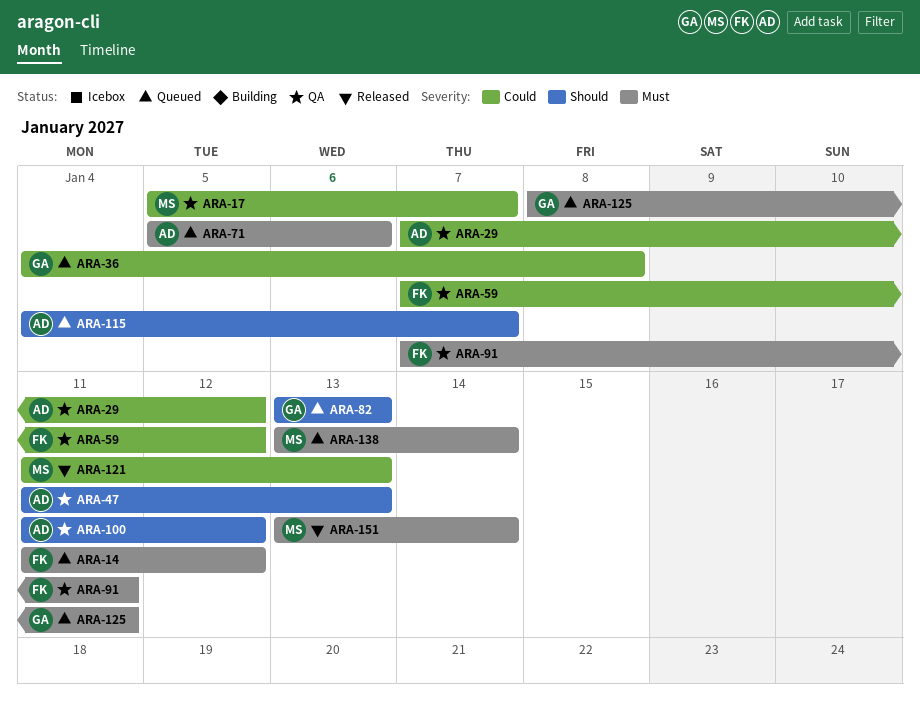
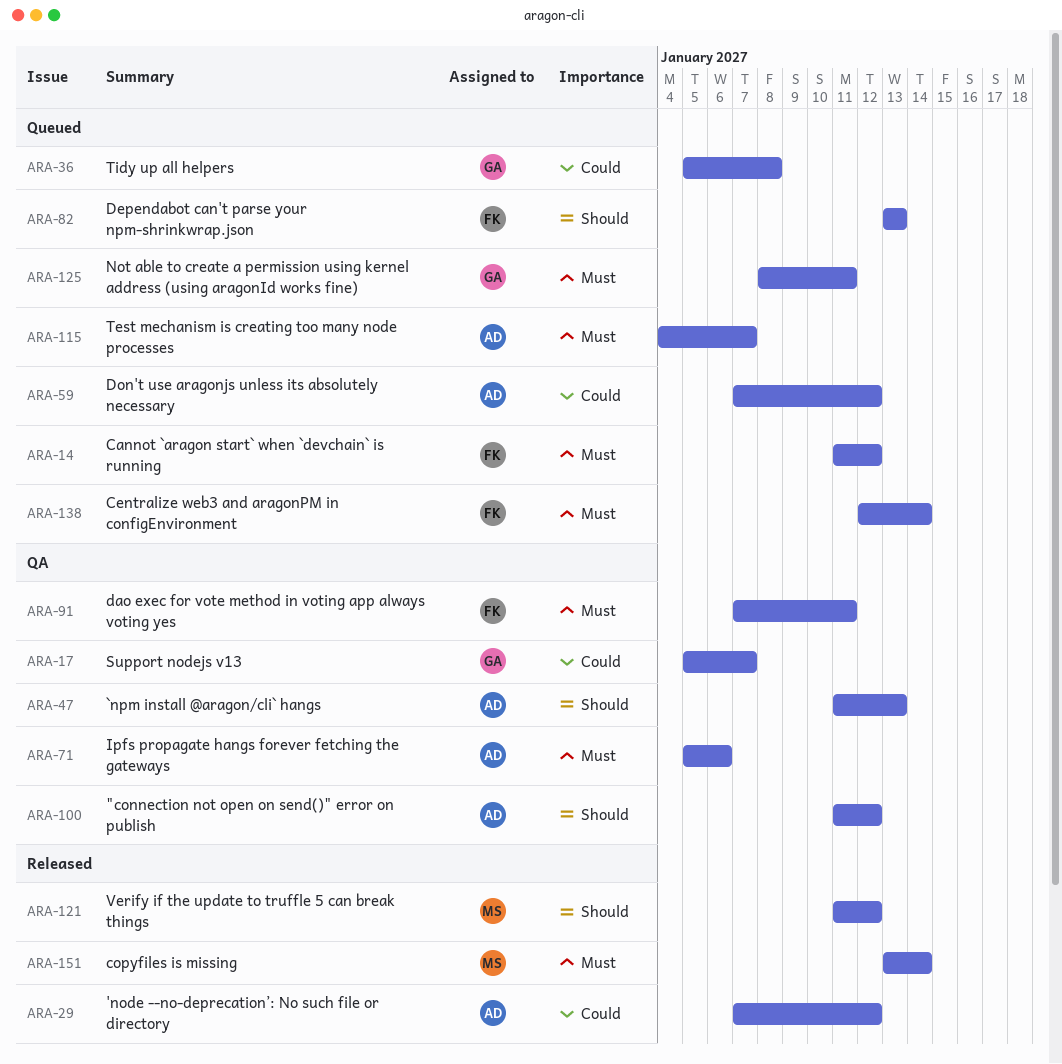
ARA-17, owner: MS -> GA
ARA-29, status: QA -> Released
ARA-36, start: Jan 4 -> Jan 5
ARA-59, status: QA -> Queued
ARA-59, owner: FK -> AD
ARA-71, status: Queued -> QA
ARA-82, owner: GA -> FK
ARA-115, priority: Should -> Must
ARA-121, priority: Could -> Should
ARA-121, due: Jan 13 -> Jan 12
ARA-138, owner: MS -> FK
ARA-138, start: Jan 13 -> Jan 12

